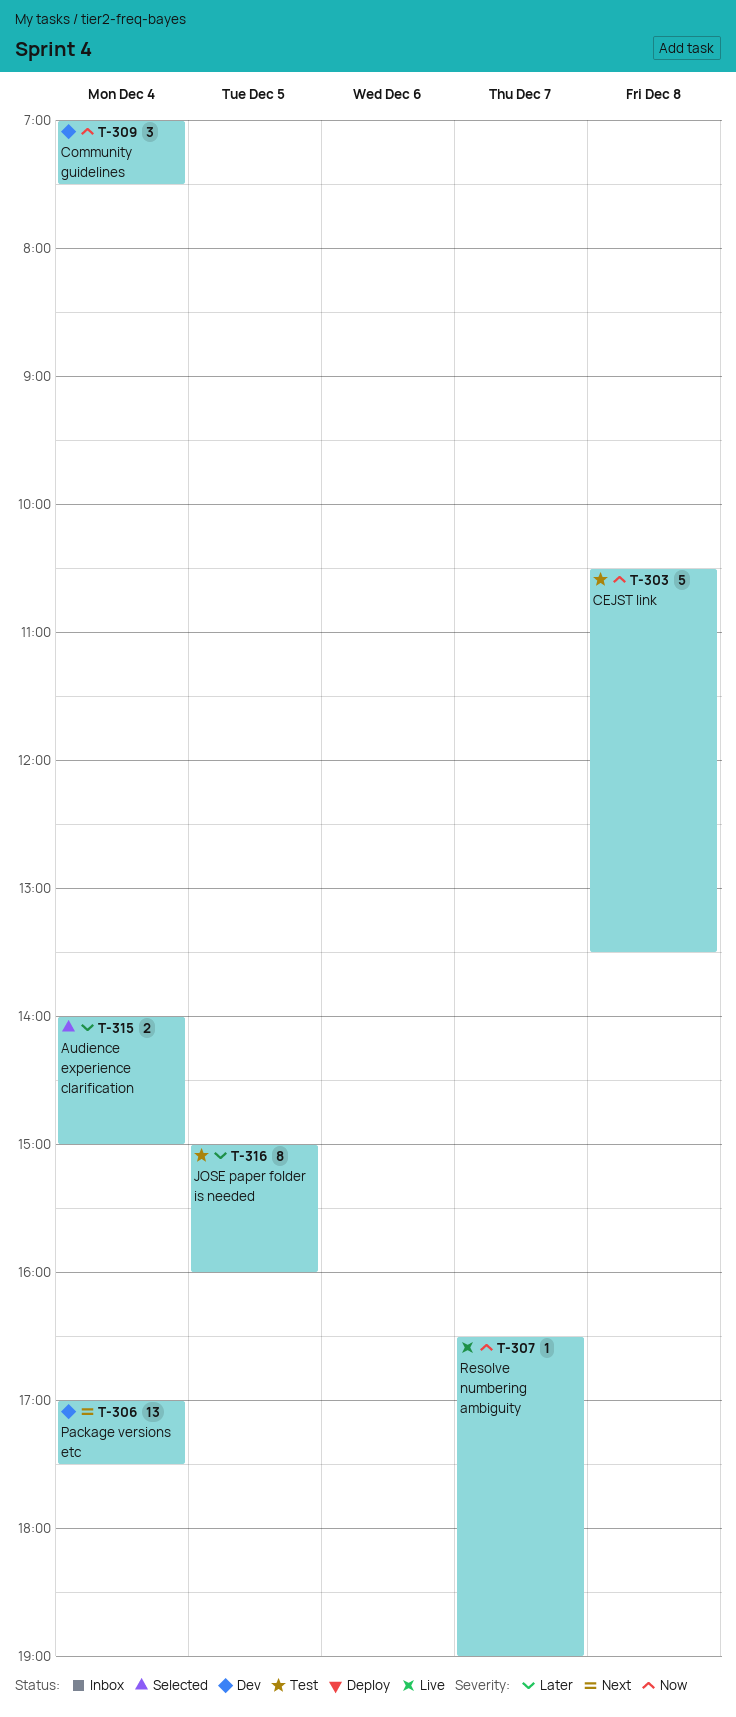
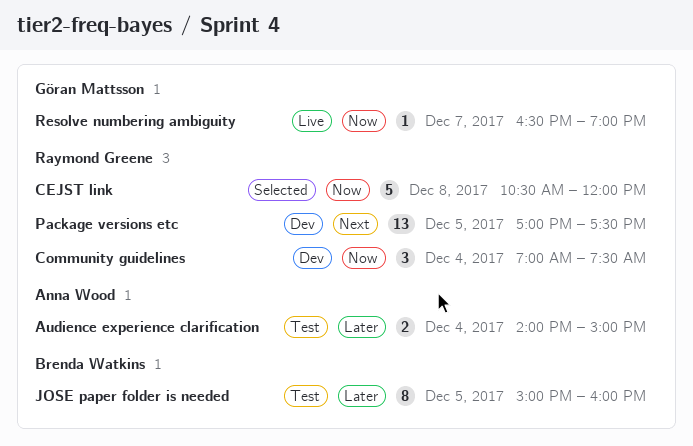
Audience experience clarification, status: Selected -> Test
CEJST link, status: Test -> Selected
CEJST link, ends: 13:30 -> 12:00
Package versions etc, day: Dec 4 -> Dec 5

